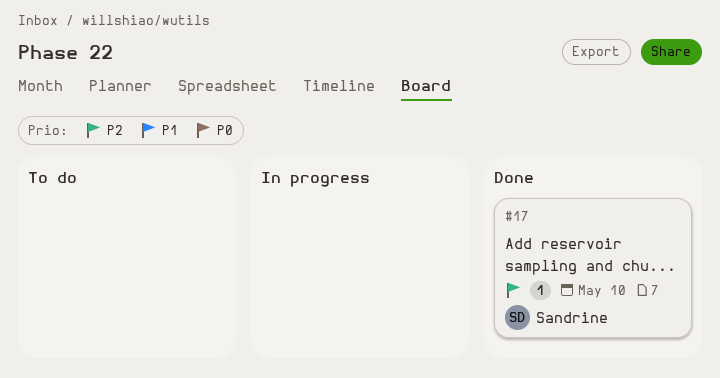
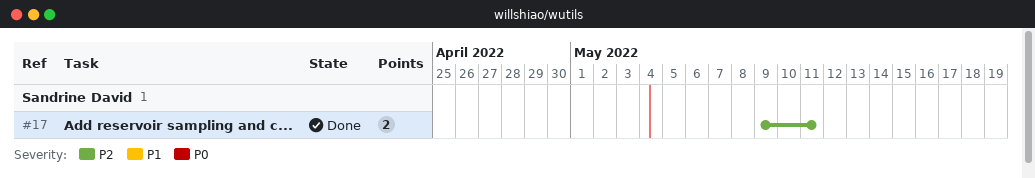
#17, estimate: 1 -> 2
#17, due: May 10 -> May 11

